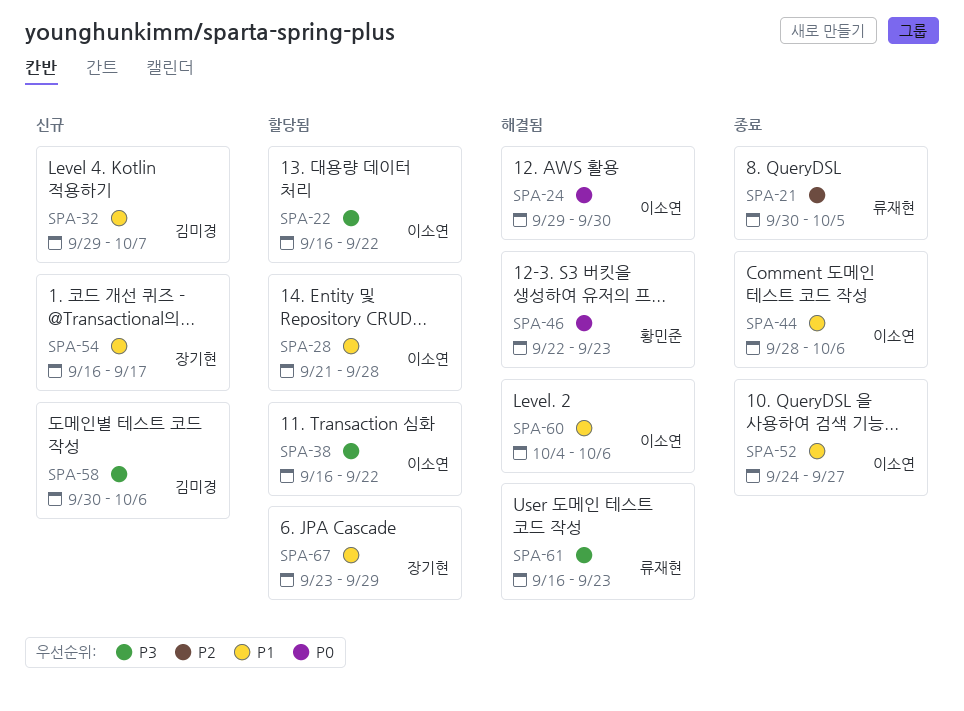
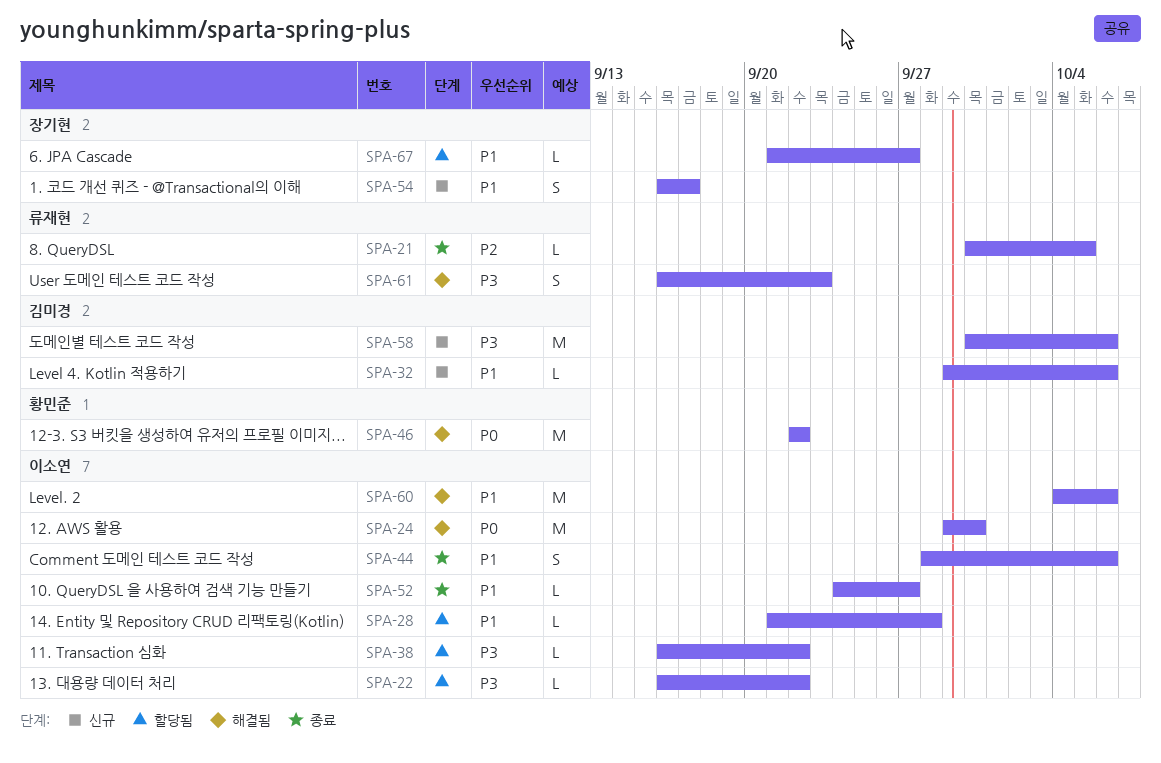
SPA-32, due: Oct 7 -> Oct 6
SPA-46, due: Sep 23 -> Sep 22
SPA-67, start: Sep 23 -> Sep 21
SPA-67, due: Sep 29 -> Sep 27

